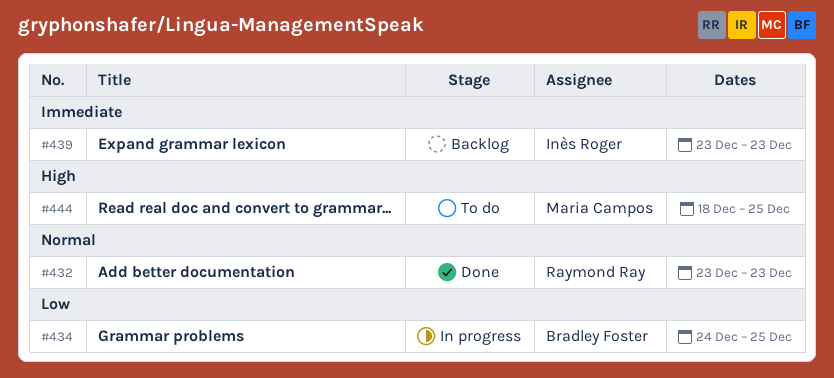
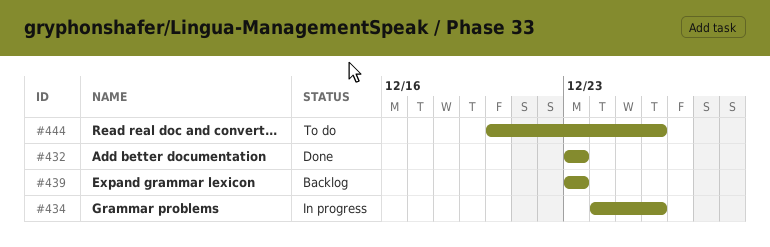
#434, due: Dec 25 -> Dec 26
#444, start: Dec 18 -> Dec 20
#444, due: Dec 25 -> Dec 26

